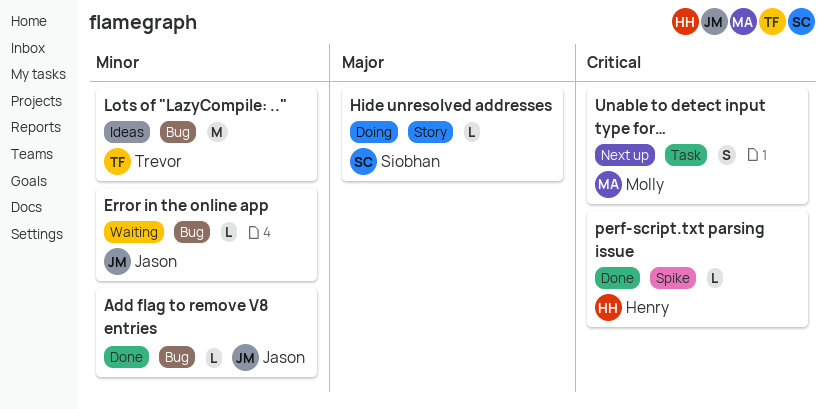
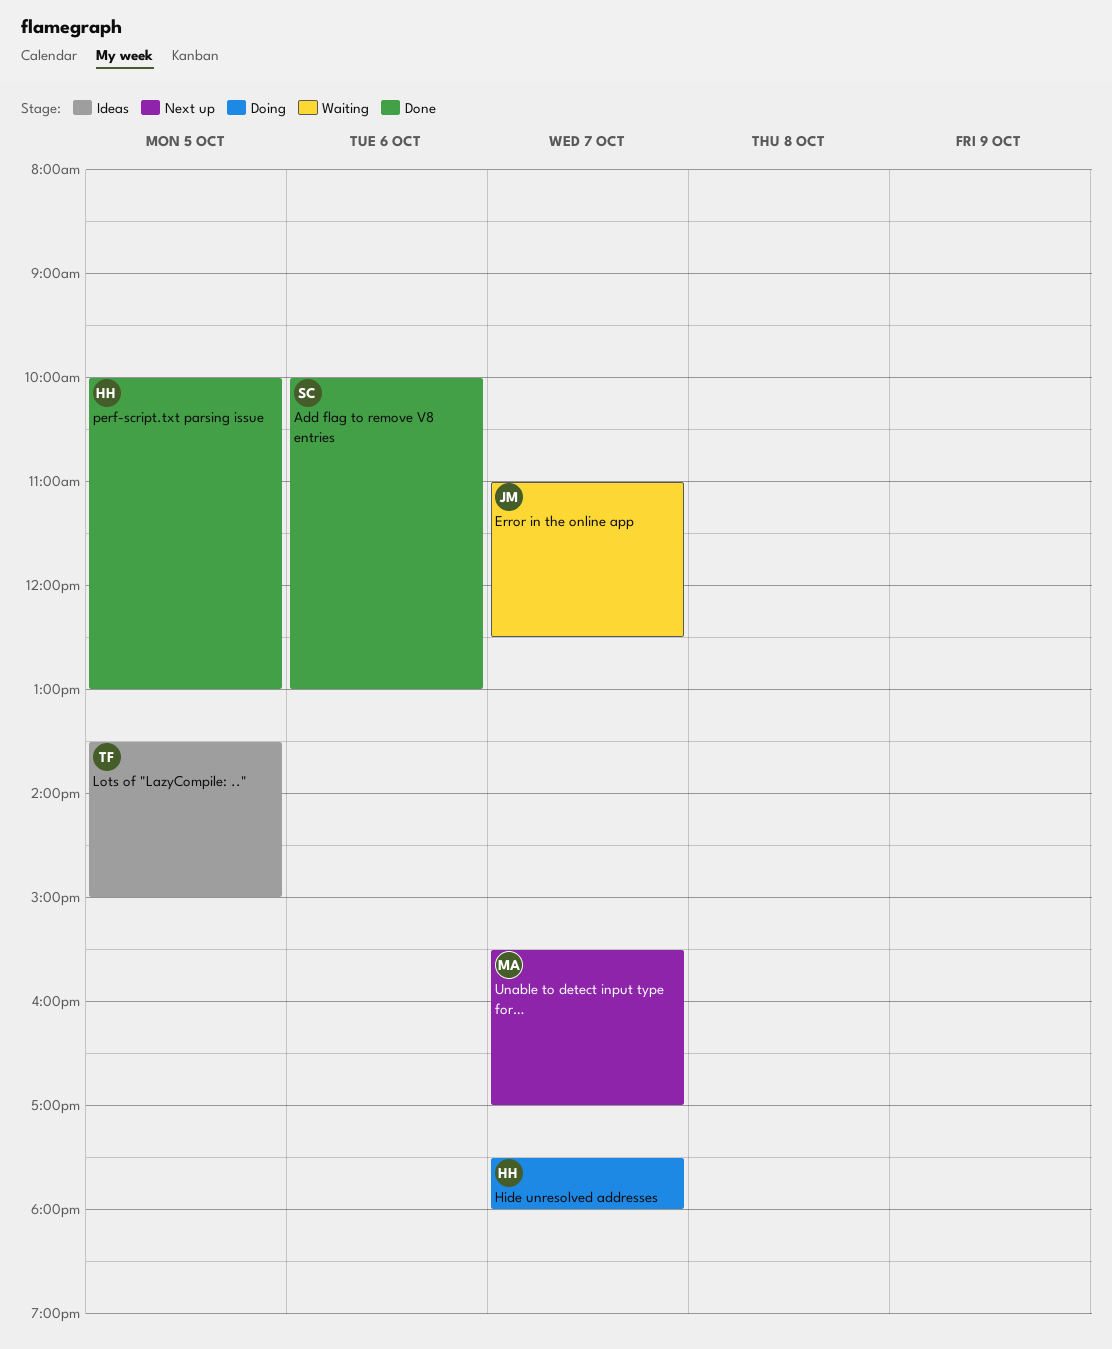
Add flag to remove V8 entries, owner: Jason -> Siobhan
Hide unresolved addresses, owner: Siobhan -> Henry

